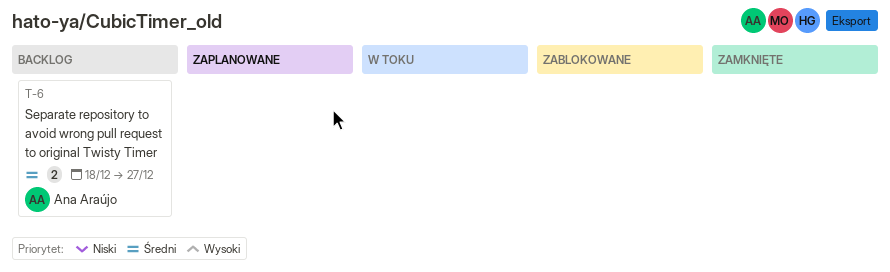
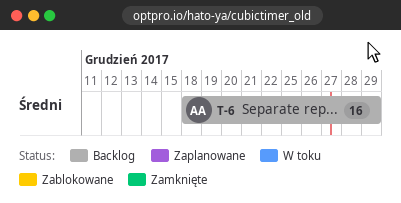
T-6, estimate: 2 -> 16
T-6, due: Dec 27 -> Dec 29

